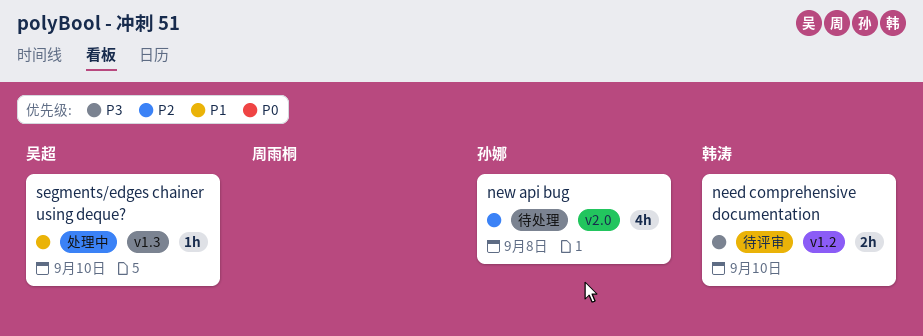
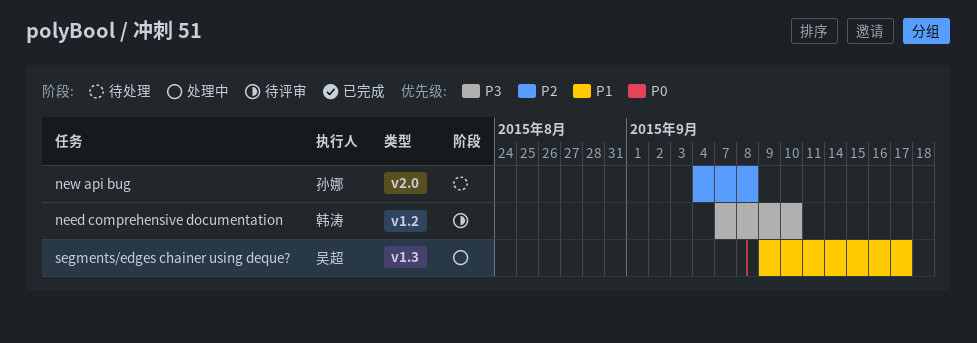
segments/edges chainer using deque?, due: Sep 10 -> Sep 17

